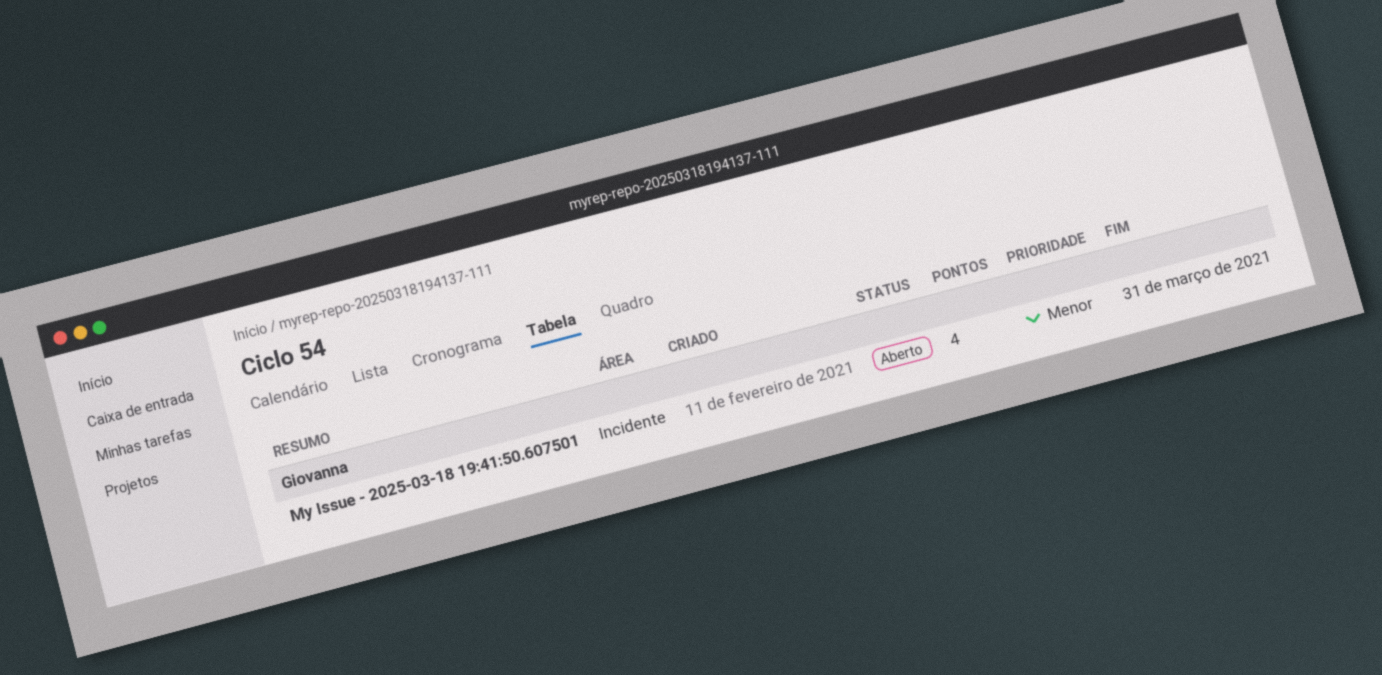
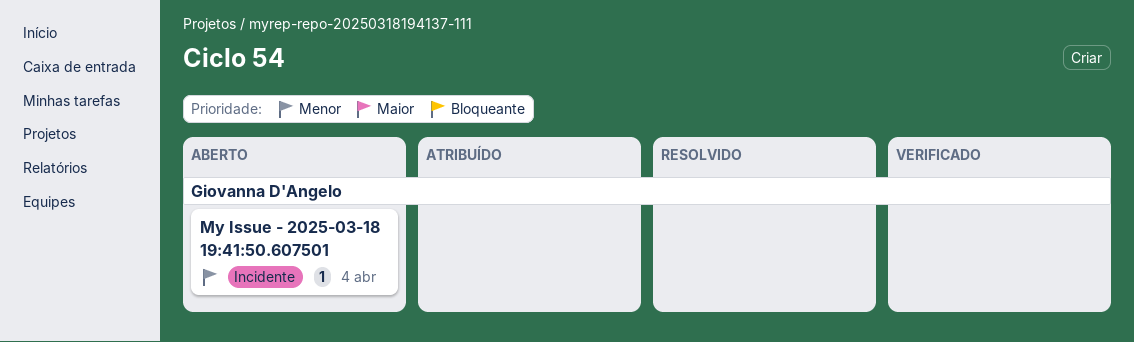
My Issue - 2025-03-18 19:41:50.607501, estimate: 4 -> 1
My Issue - 2025-03-18 19:41:50.607501, due: Mar 31 -> Apr 4

